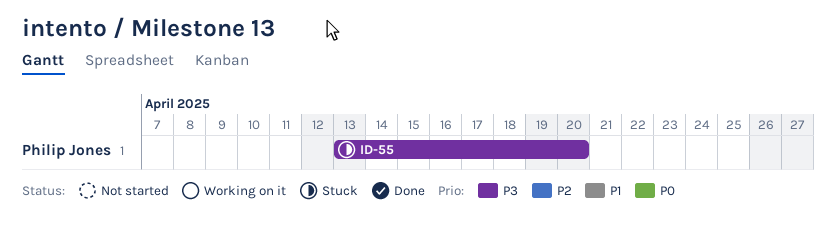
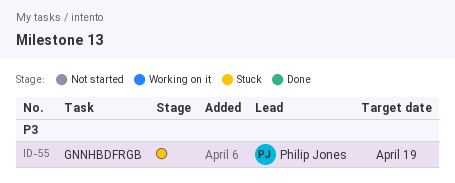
ID-55, due: Apr 20 -> Apr 19

